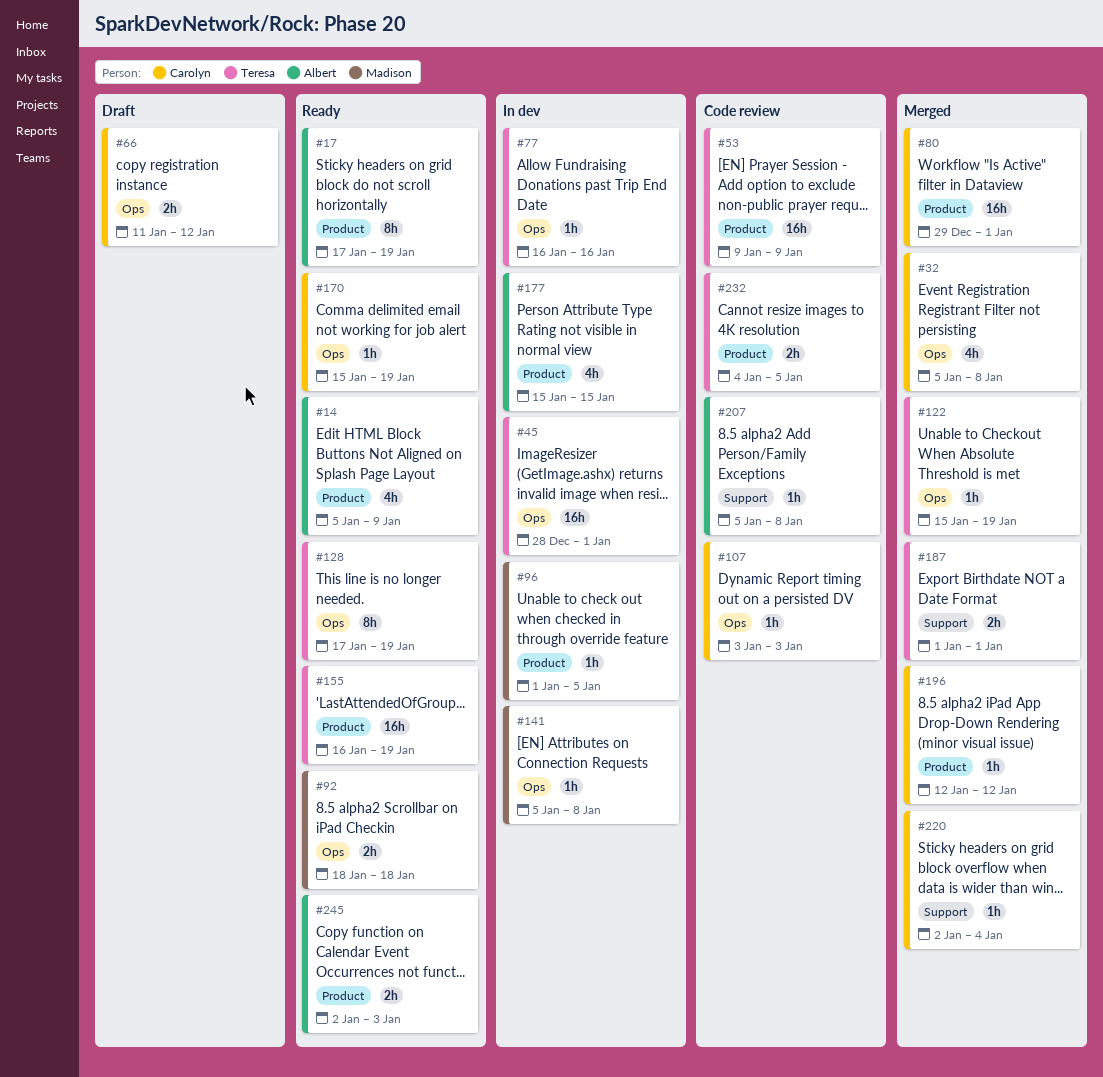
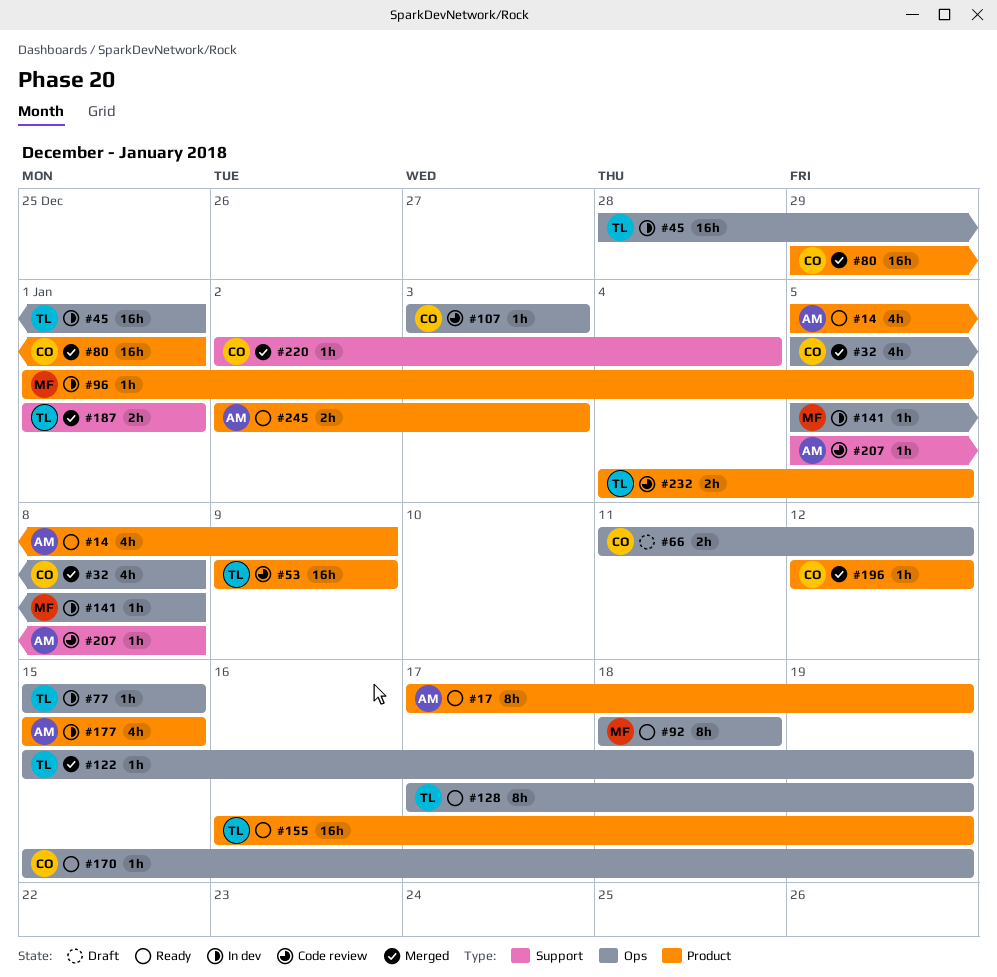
#77, start: Jan 16 -> Jan 15
#77, due: Jan 16 -> Jan 15
#92, estimate: 2h -> 8h

